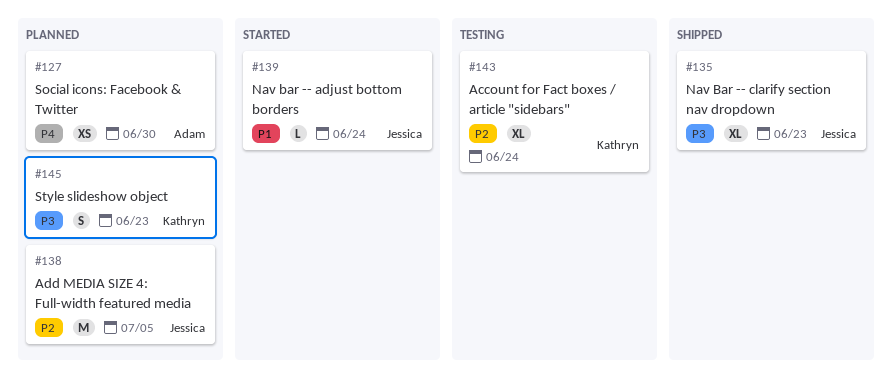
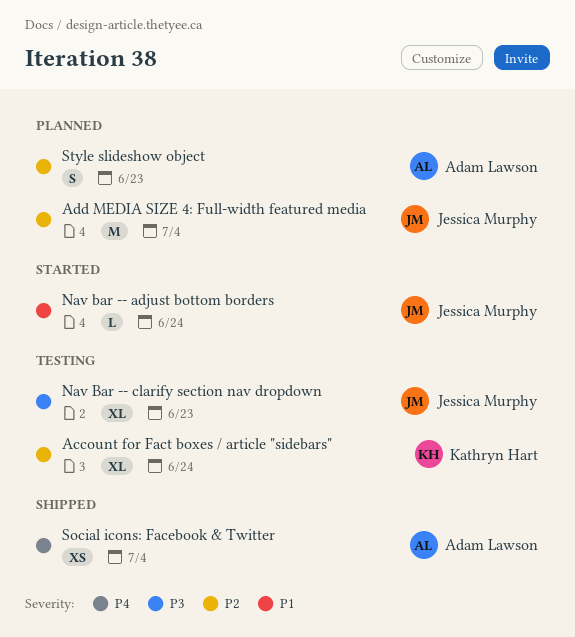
Add MEDIA SIZE 4: Full-width featured media, due: Jul 5 -> Jul 4
Nav Bar -- clarify section nav dropdown, status: Shipped -> Testing
Social icons: Facebook & Twitter, status: Planned -> Shipped
Social icons: Facebook & Twitter, due: Jun 30 -> Jul 4
Style slideshow object, owner: Kathryn Hart -> Adam Lawson
Style slideshow object, priority: P3 -> P2

